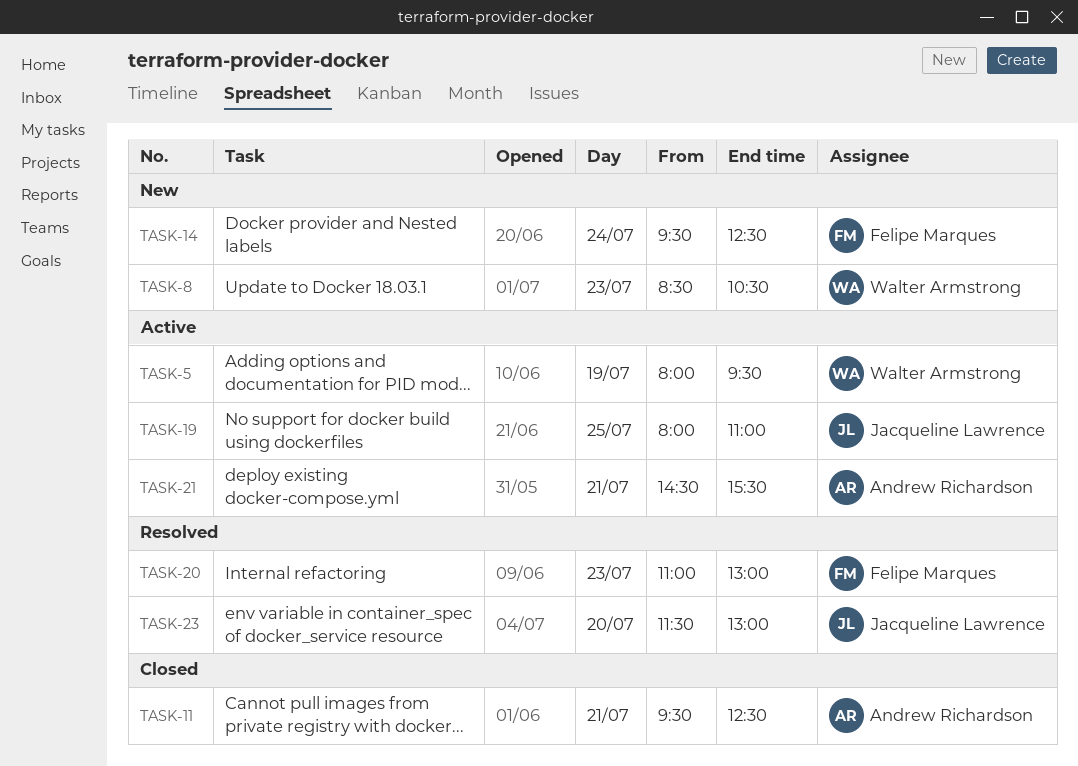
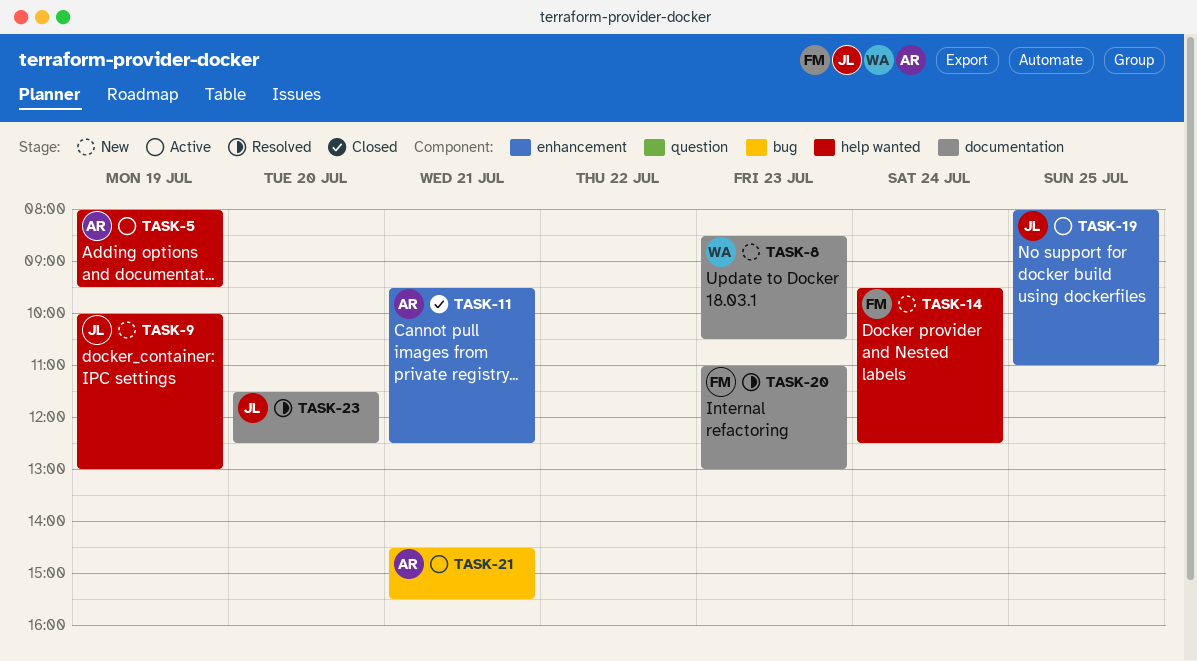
TASK-5, owner: Walter Armstrong -> Andrew Richardson
TASK-9: none -> present
TASK-23, ends: 13:00 -> 12:30

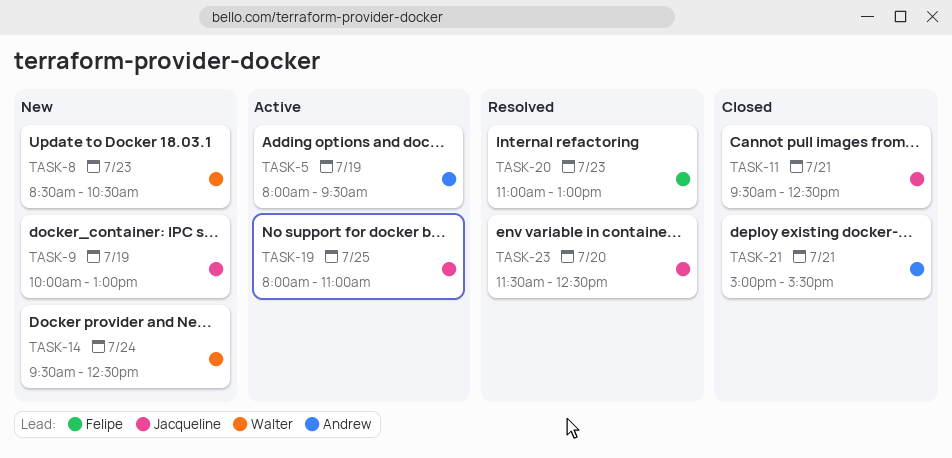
TASK-11, owner: Andrew -> Jacqueline
TASK-14, owner: Felipe -> Walter
TASK-21, status: Active -> Closed
TASK-21, begins: 14:30 -> 15:00

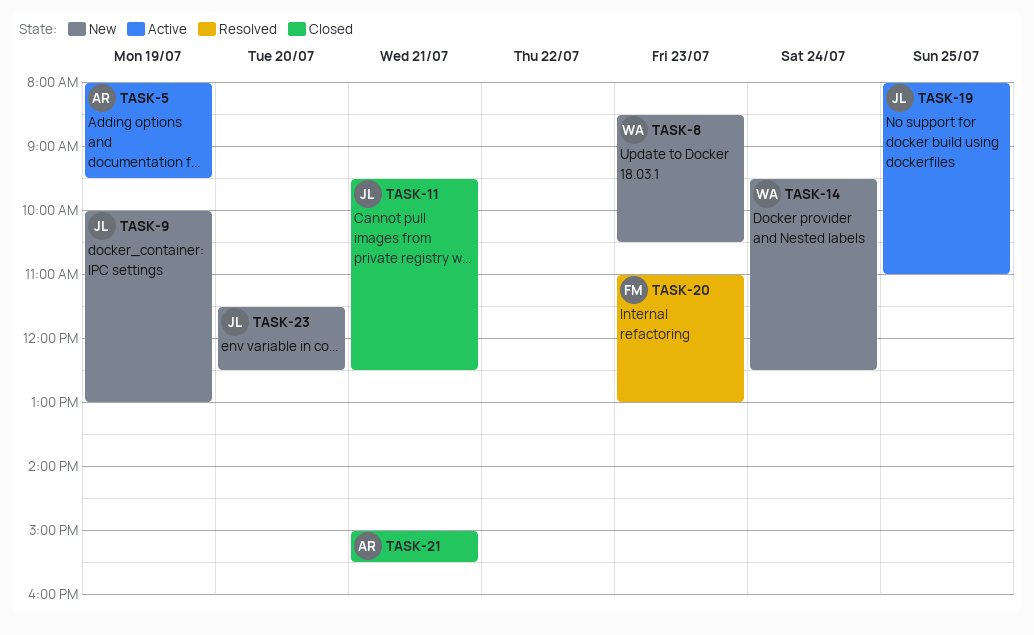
TASK-23, status: Resolved -> New

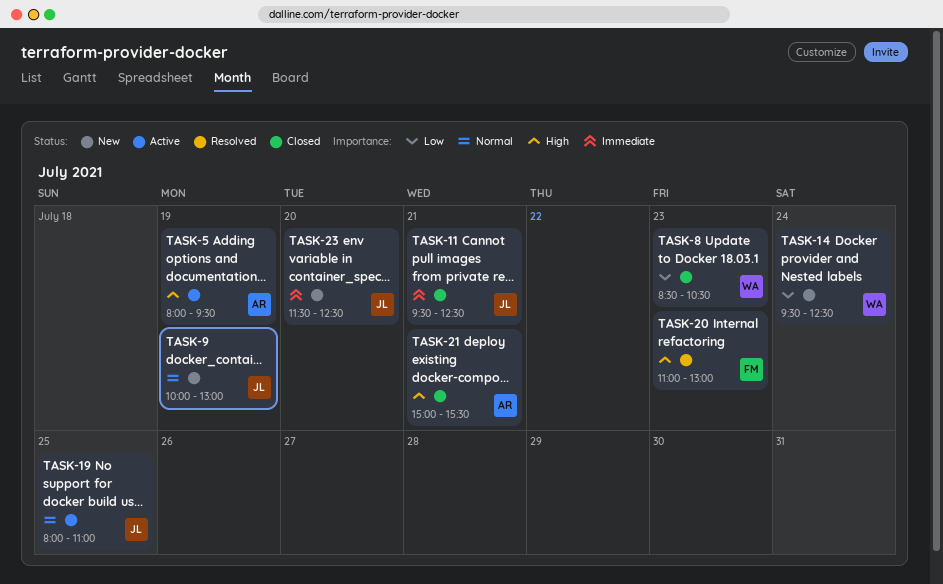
TASK-8, status: New -> Closed

